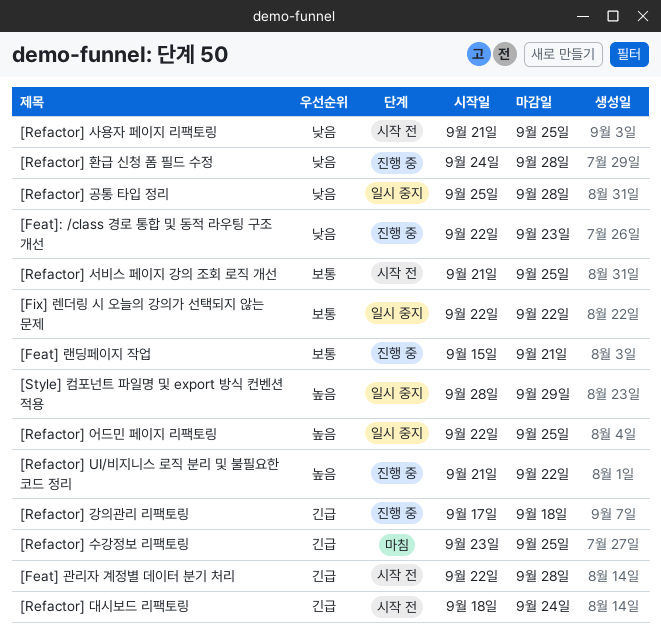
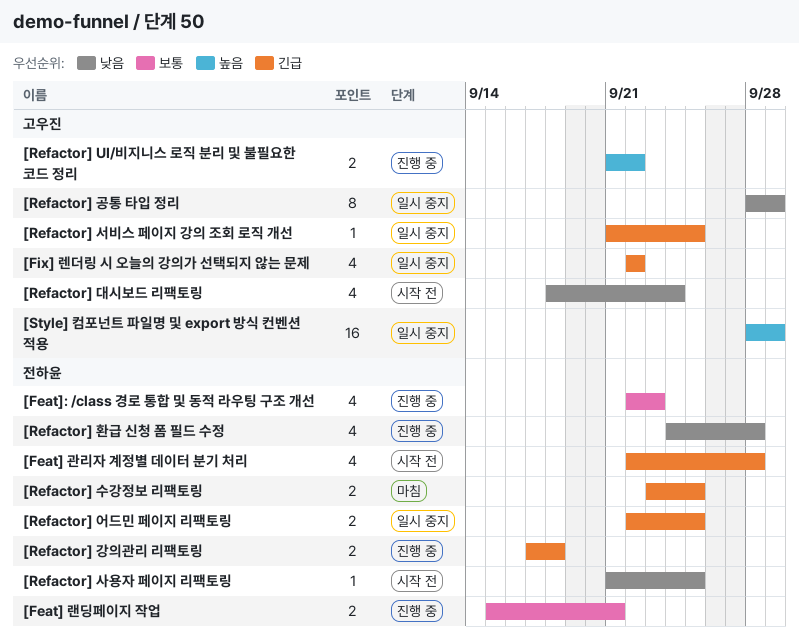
[Feat]: /class 경로 통합 및 동적 라우팅 구조 개선, priority: 낮음 -> 보통
[Fix] 렌더링 시 오늘의 강의가 선택되지 않는 문제, priority: 보통 -> 긴급
[Refactor] 공통 타입 정리, start: Sep 25 -> Sep 28
[Refactor] 공통 타입 정리, due: Sep 28 -> Sep 29
[Refactor] 대시보드 리팩토링, priority: 긴급 -> 낮음
[Refactor] 서비스 페이지 강의 조회 로직 개선, status: 시작 전 -> 일시 중지
[Refactor] 서비스 페이지 강의 조회 로직 개선, priority: 보통 -> 긴급
[Refactor] 어드민 페이지 리팩토링, priority: 높음 -> 긴급

